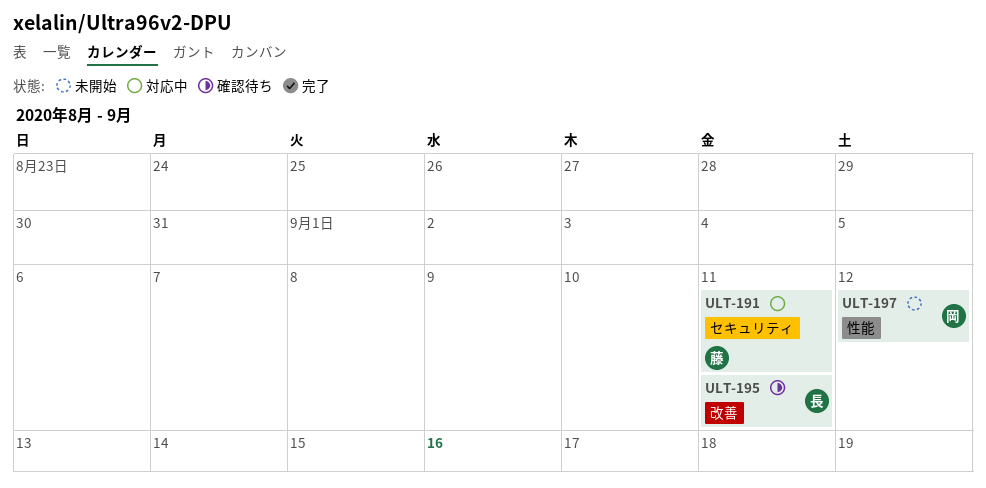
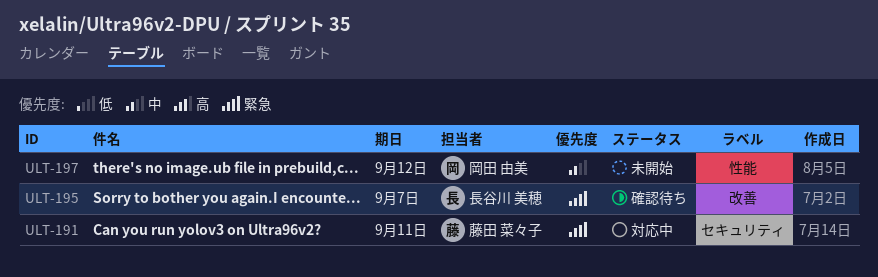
ULT-195, due: Sep 11 -> Sep 7

